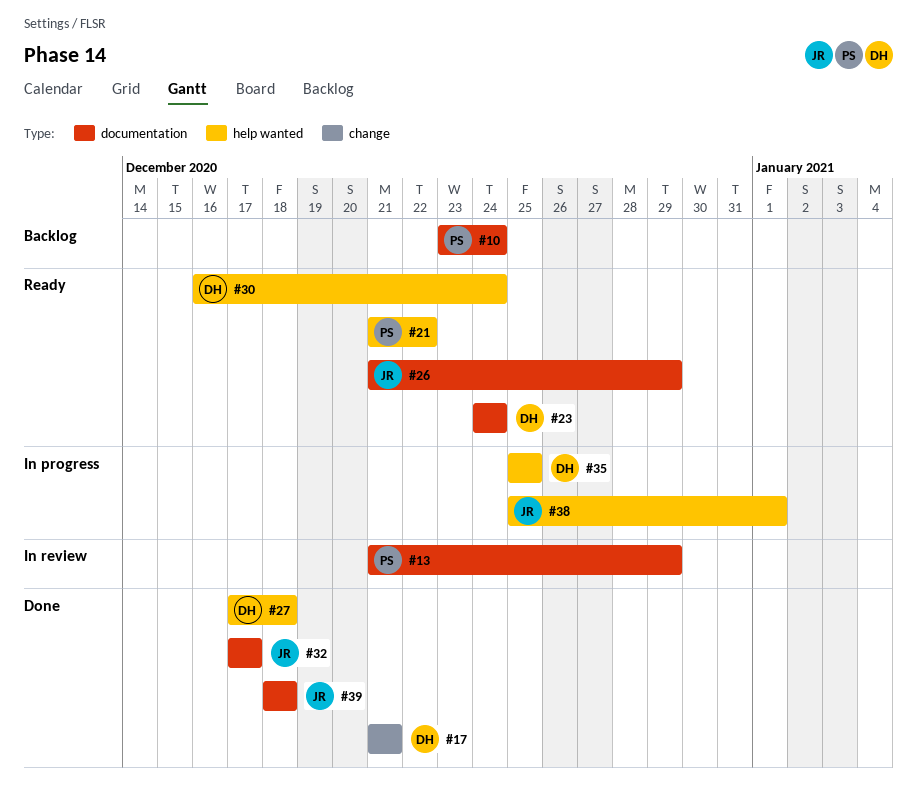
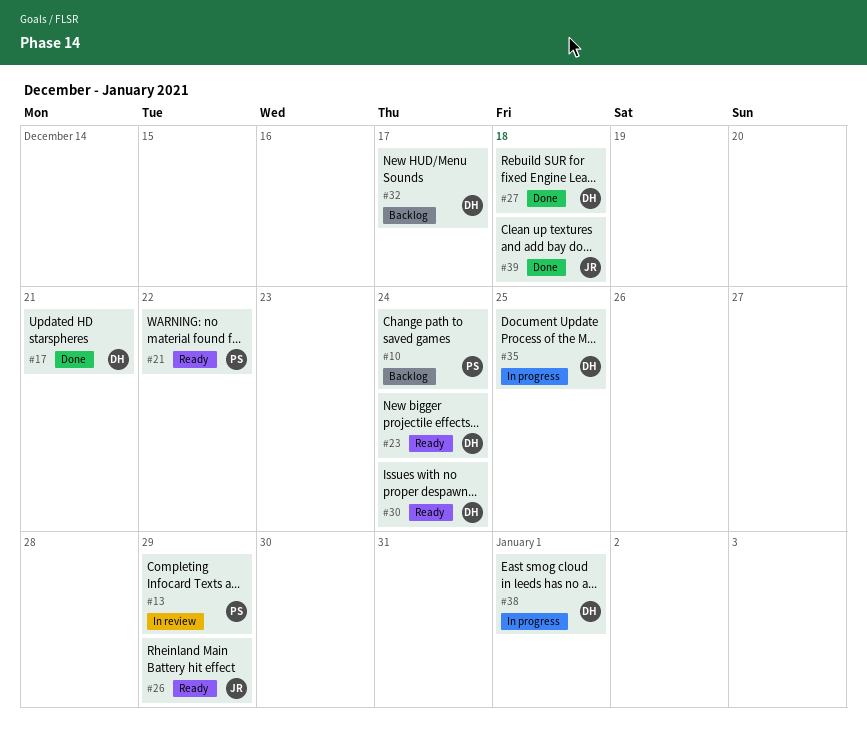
#32, status: Done -> Backlog
#32, owner: JR -> DH
#38, owner: JR -> DH

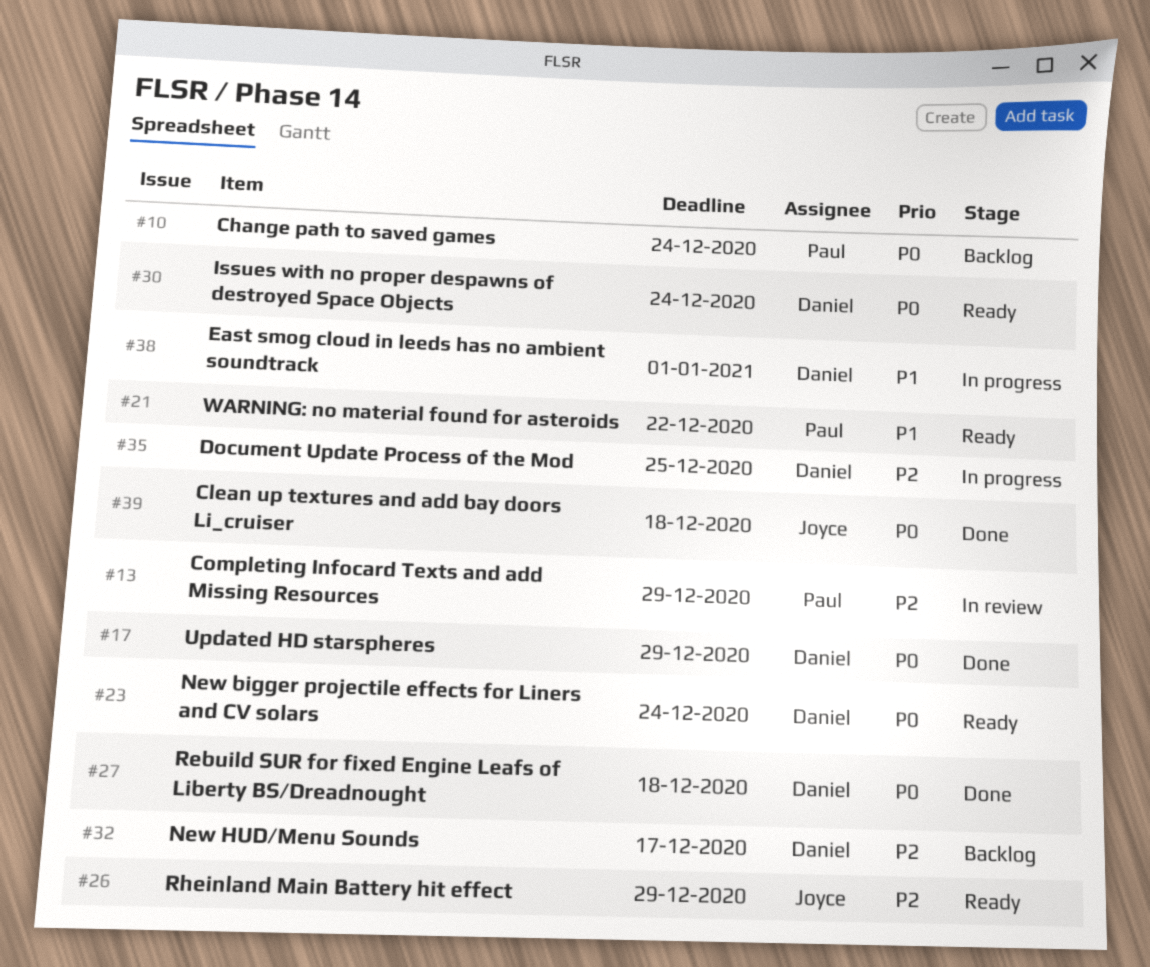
#17, due: Dec 21 -> Dec 29

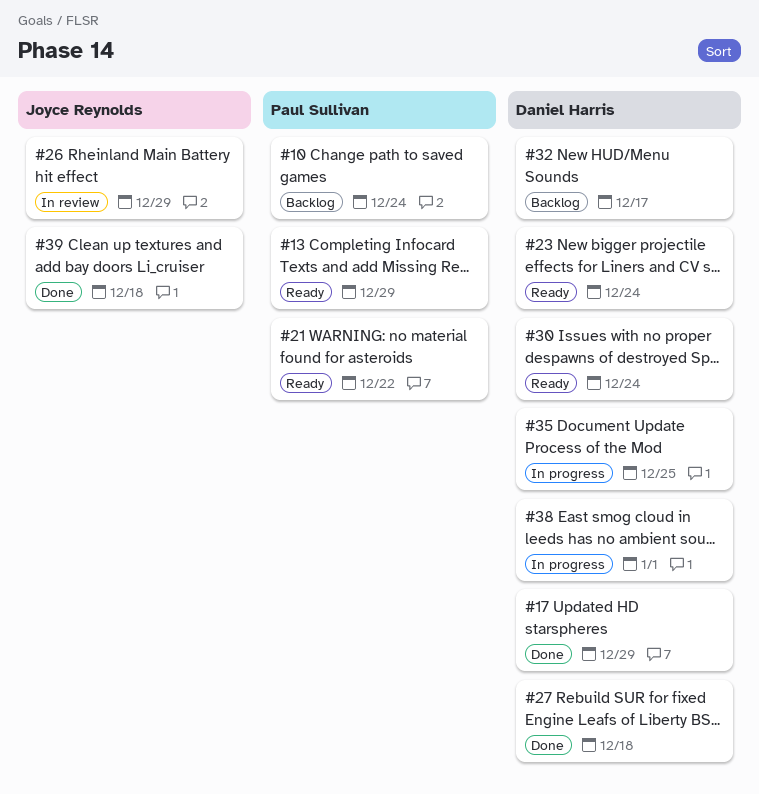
#13, status: In review -> Ready
#26, status: Ready -> In review

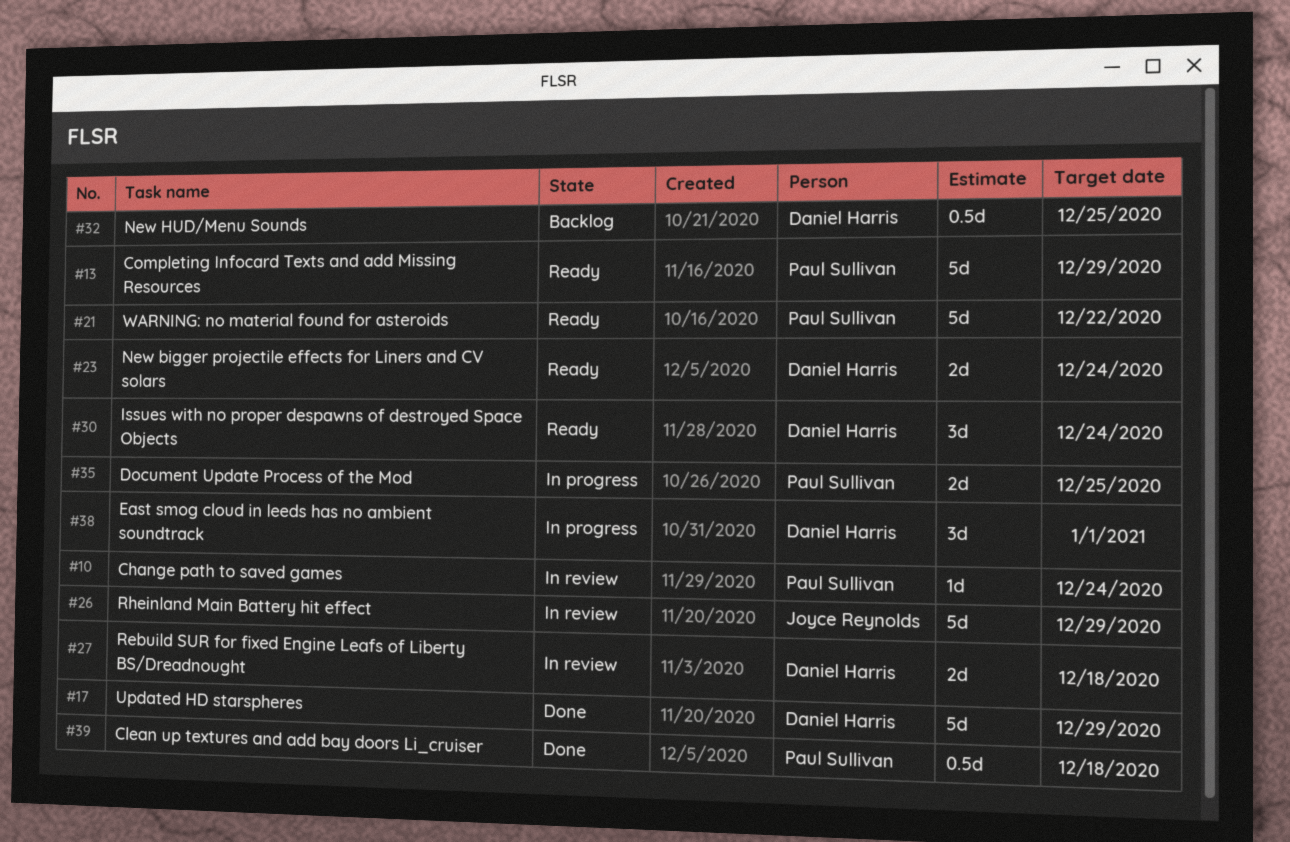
#10, status: Backlog -> In review
#27, status: Done -> In review
#32, due: Dec 17 -> Dec 25
#35, owner: Daniel Harris -> Paul Sullivan
#39, owner: Joyce Reynolds -> Paul Sullivan

